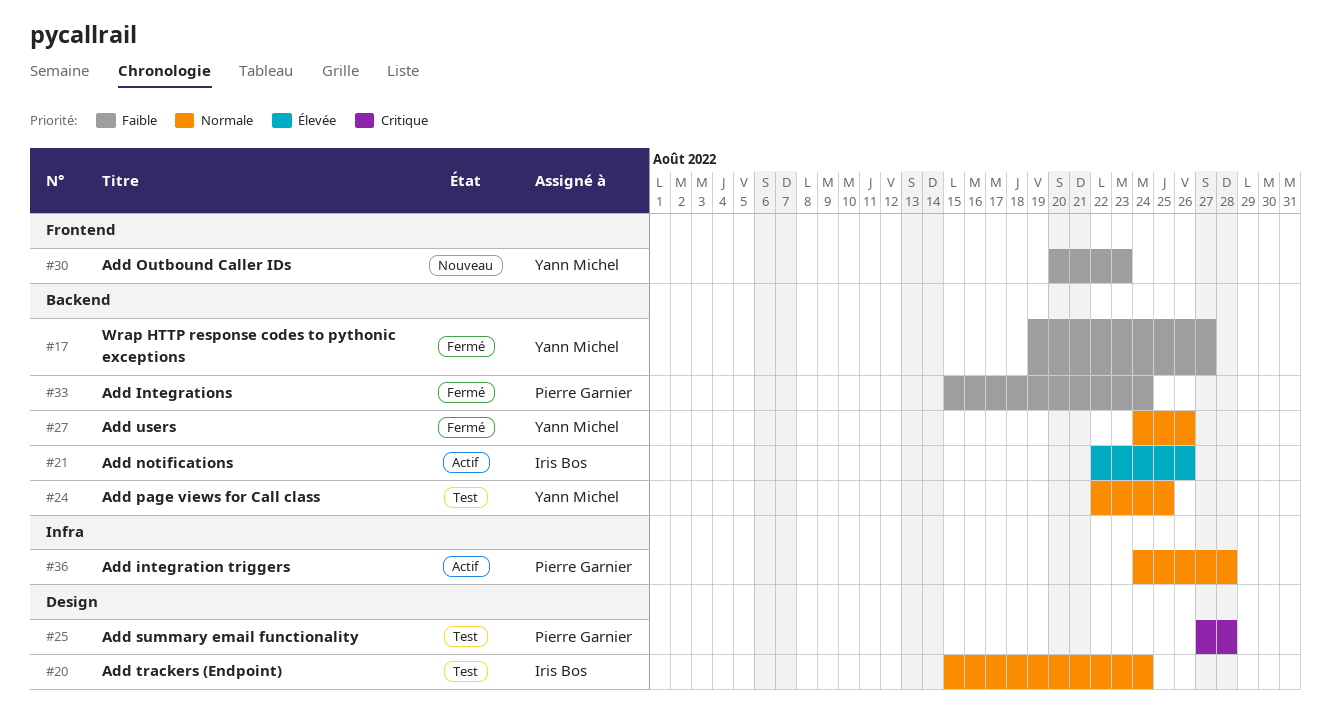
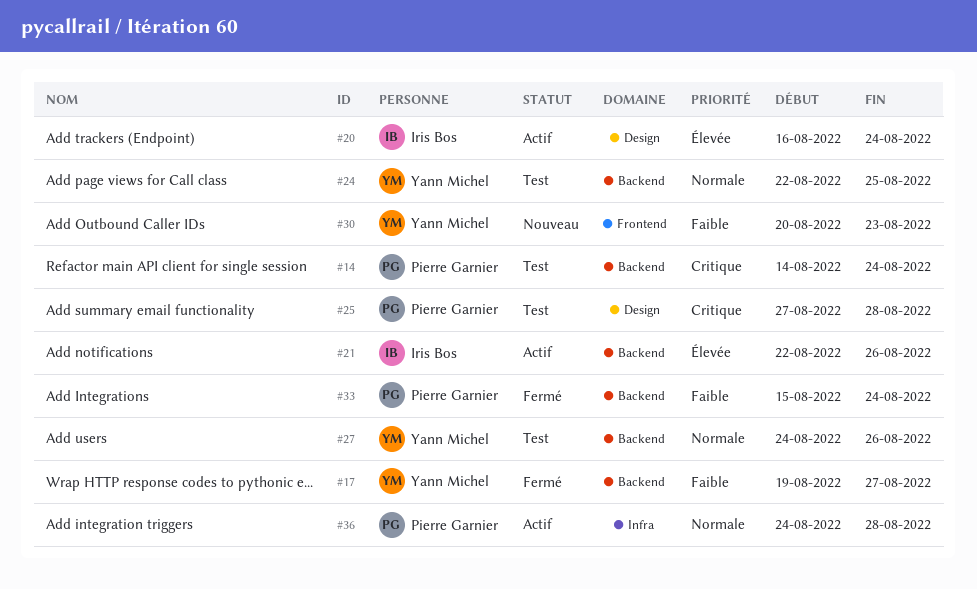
#14: none -> present
#20, status: Test -> Actif
#20, priority: Normale -> Élevée
#20, start: Aug 15 -> Aug 16
#27, status: Fermé -> Test

